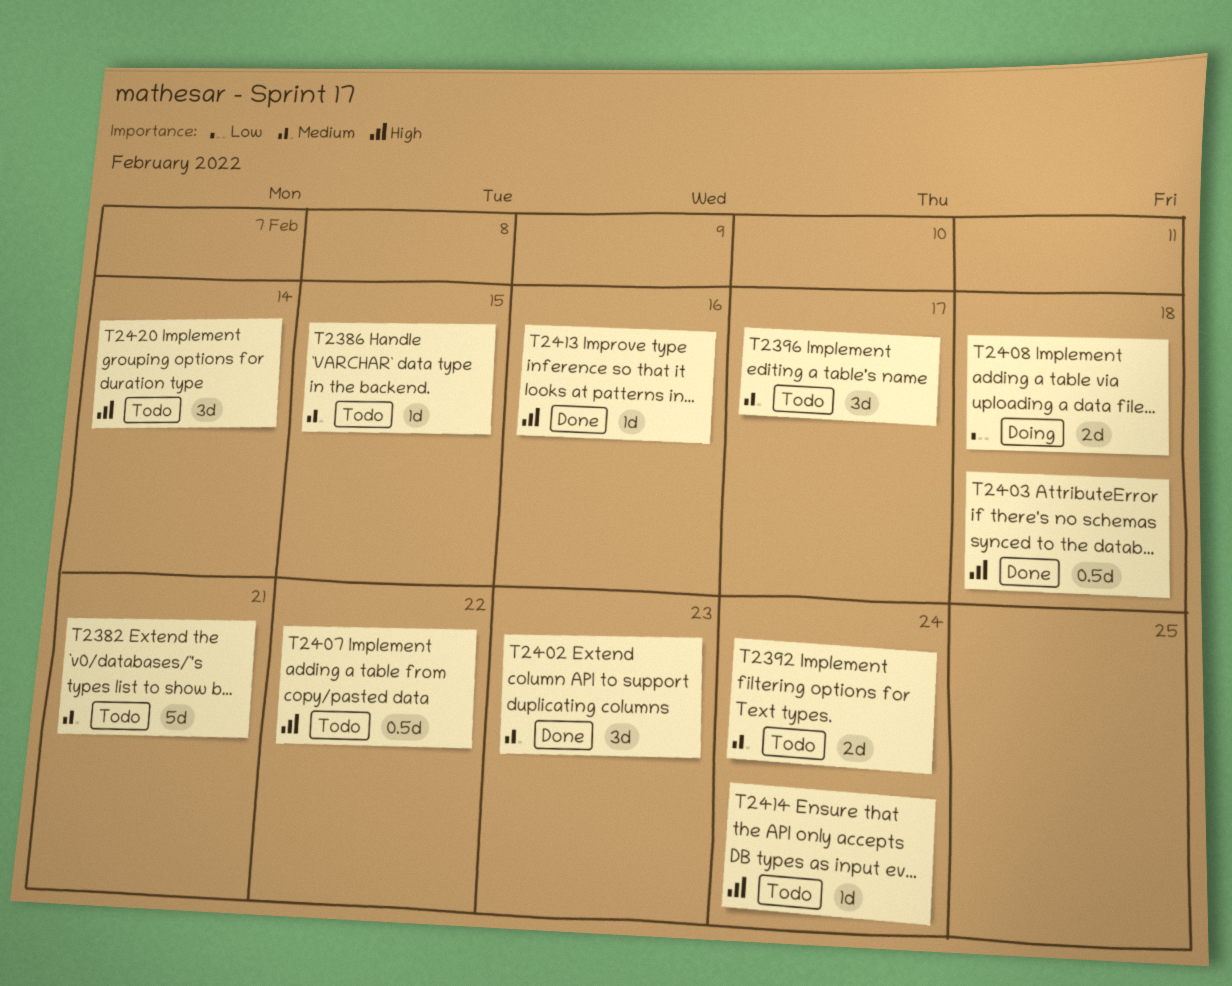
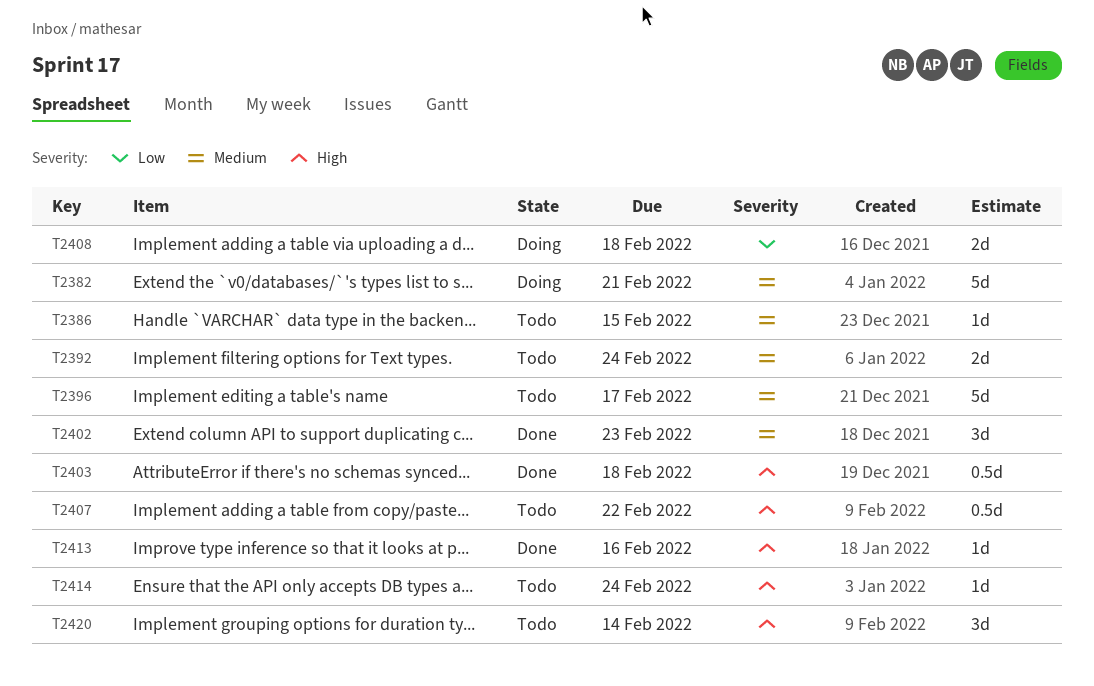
T2382, status: Todo -> Doing
T2396, estimate: 3d -> 5d

